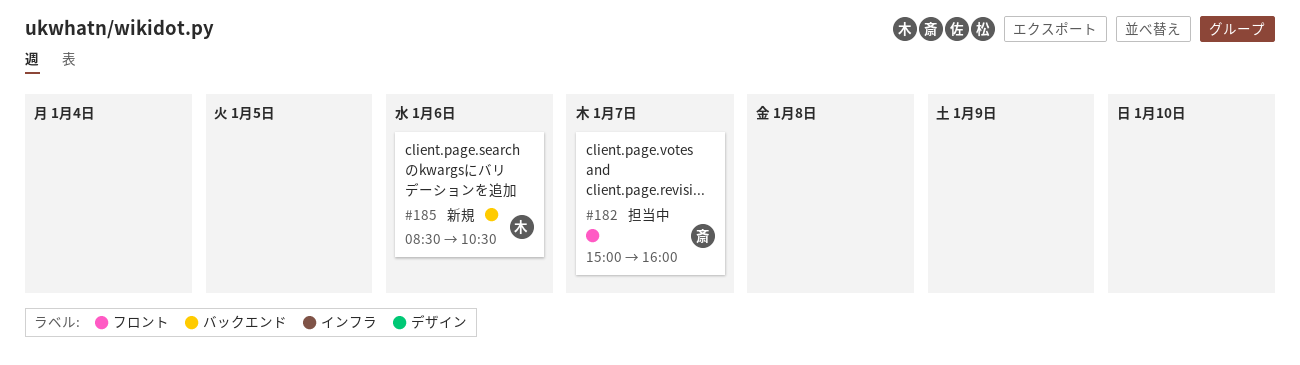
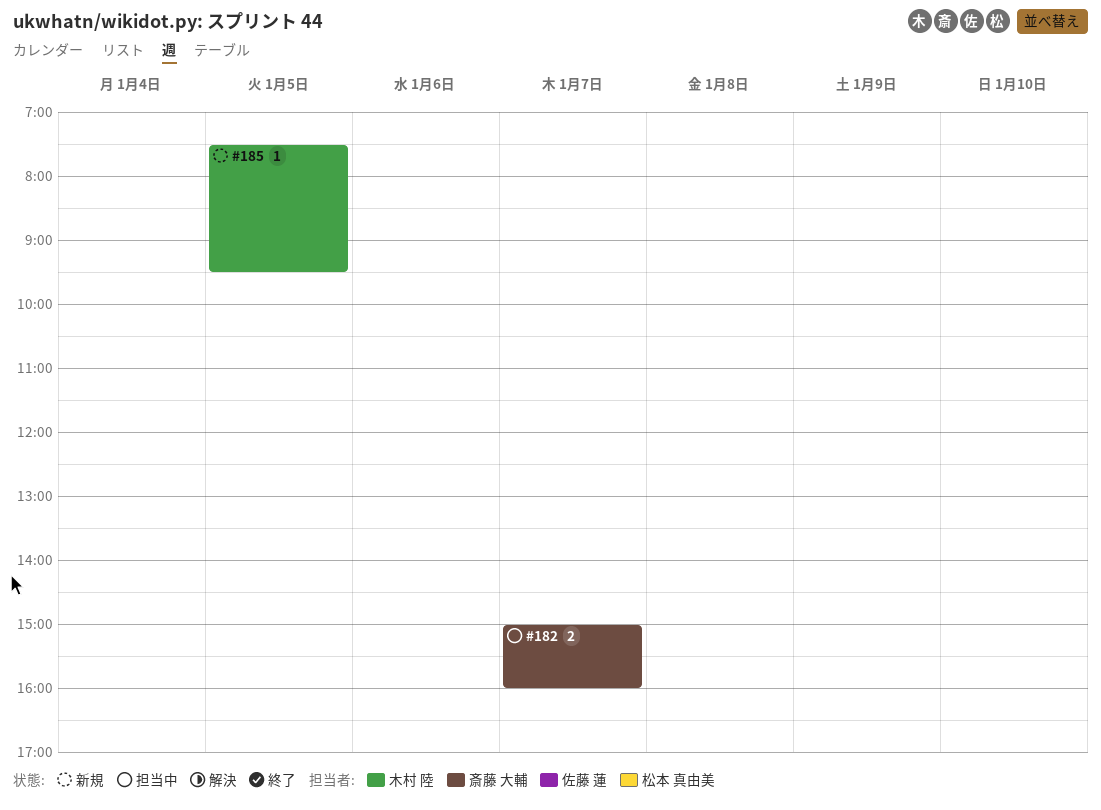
#185, day: Jan 6 -> Jan 5
#185, begins: 08:30 -> 07:30
#185, ends: 10:30 -> 09:30

